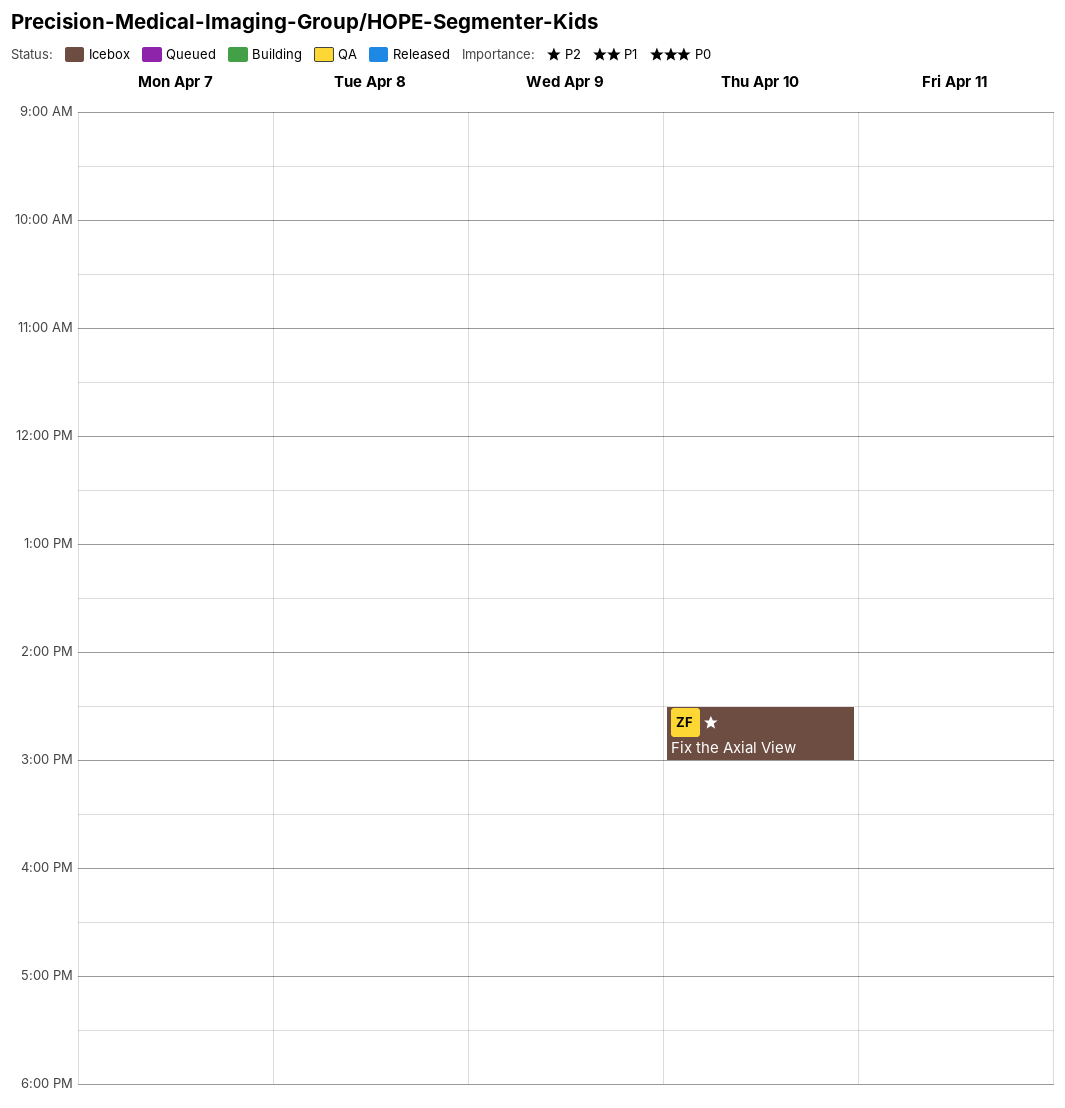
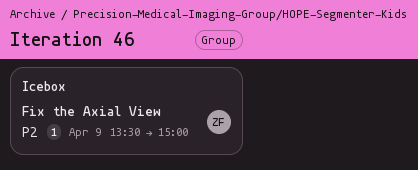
Fix the Axial View, day: Apr 10 -> Apr 9
Fix the Axial View, begins: 14:30 -> 13:30

